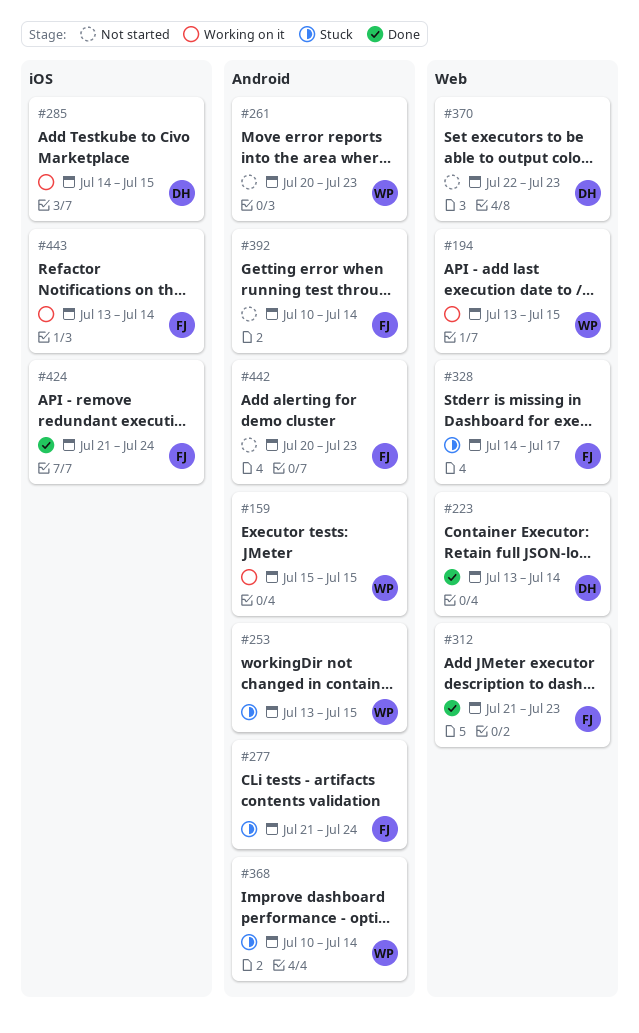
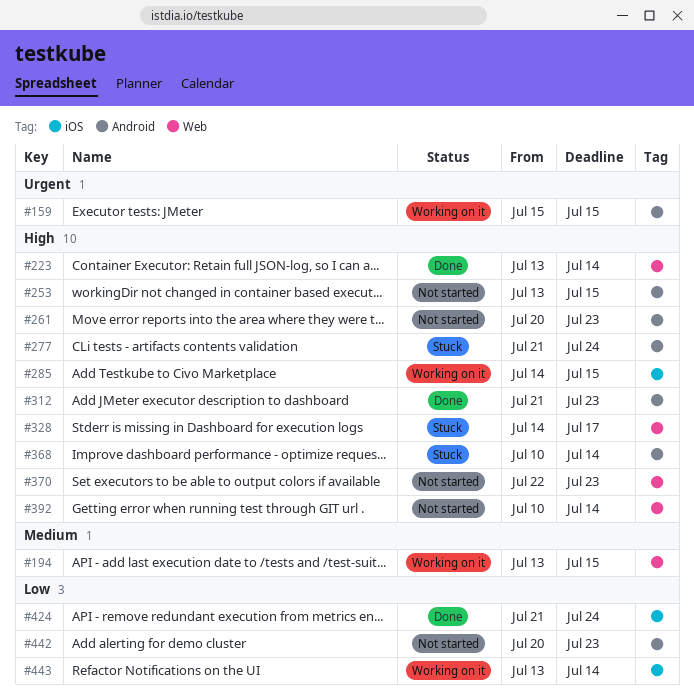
#253, status: Stuck -> Not started
#312, label: Web -> Android
#392, label: Android -> Web

